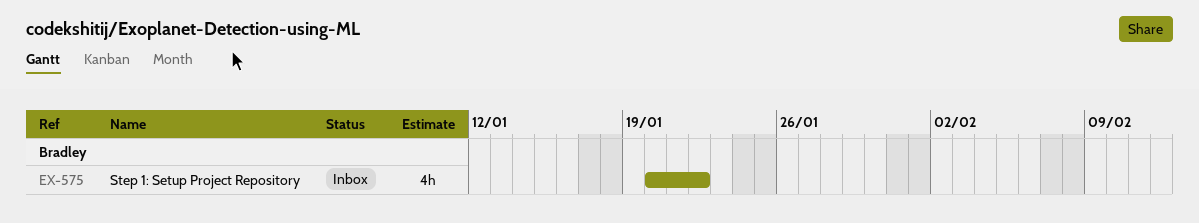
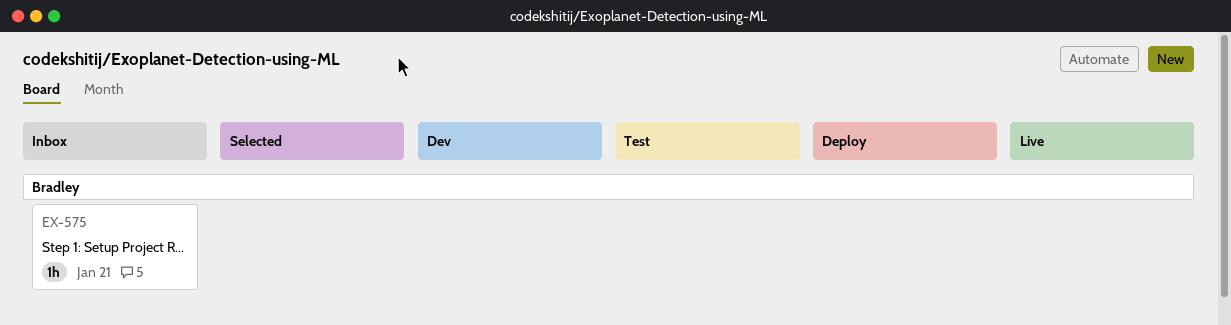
EX-575, estimate: 4h -> 1h
EX-575, due: Jan 22 -> Jan 21

